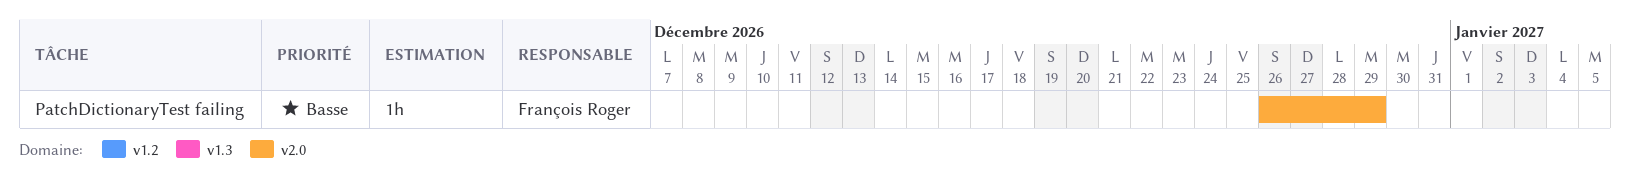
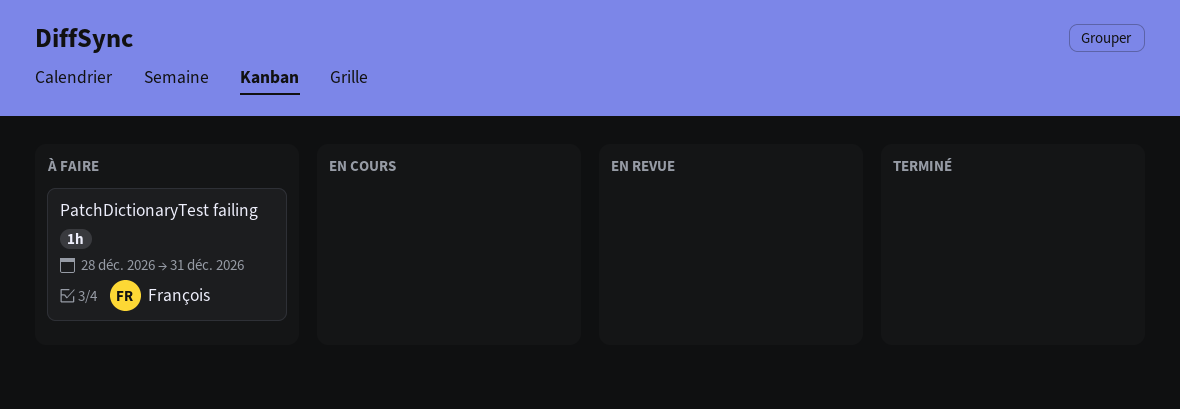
PatchDictionaryTest failing, start: Dec 26 -> Dec 28
PatchDictionaryTest failing, due: Dec 29 -> Dec 31

